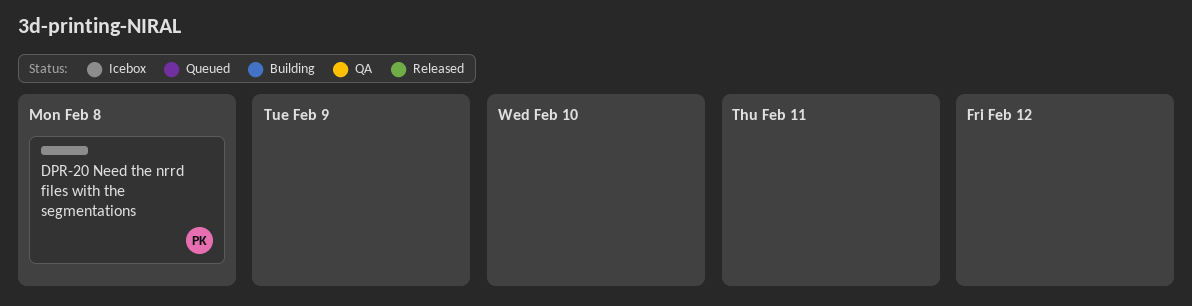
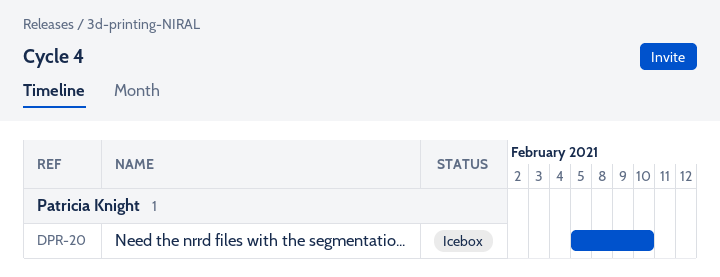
DPR-20, due: Feb 8 -> Feb 10

